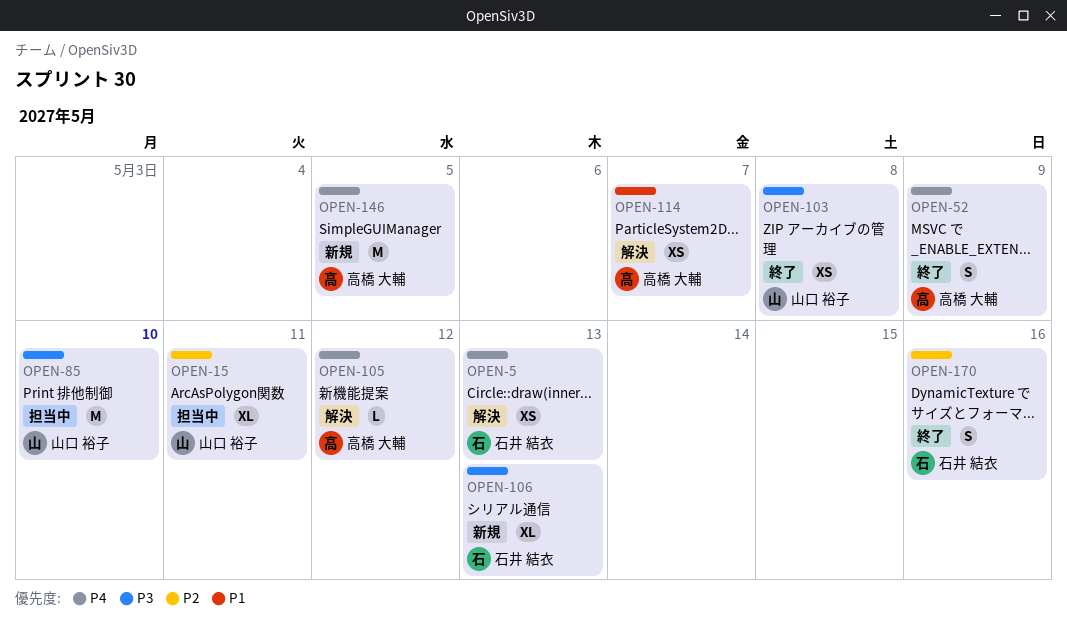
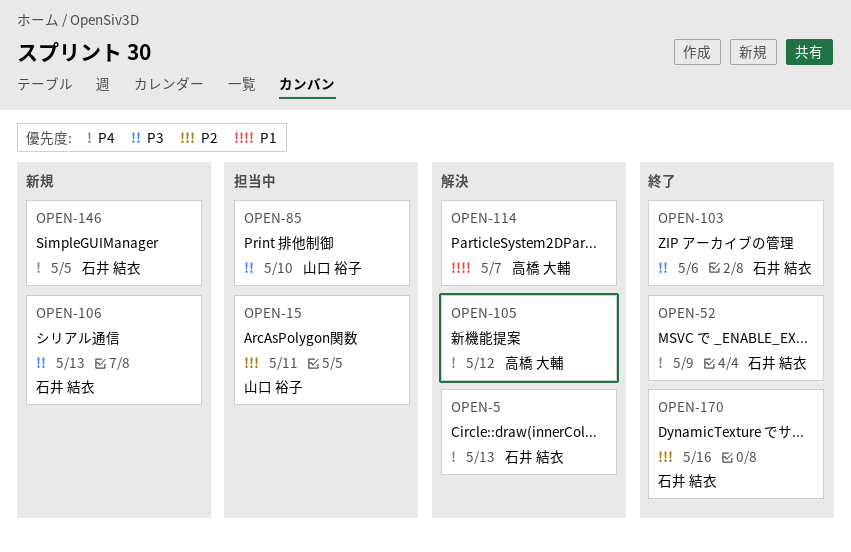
OPEN-52, owner: 高橋 大輔 -> 石井 結衣
OPEN-103, owner: 山口 裕子 -> 石井 結衣
OPEN-103, due: May 8 -> May 6
OPEN-146, owner: 高橋 大輔 -> 石井 結衣

